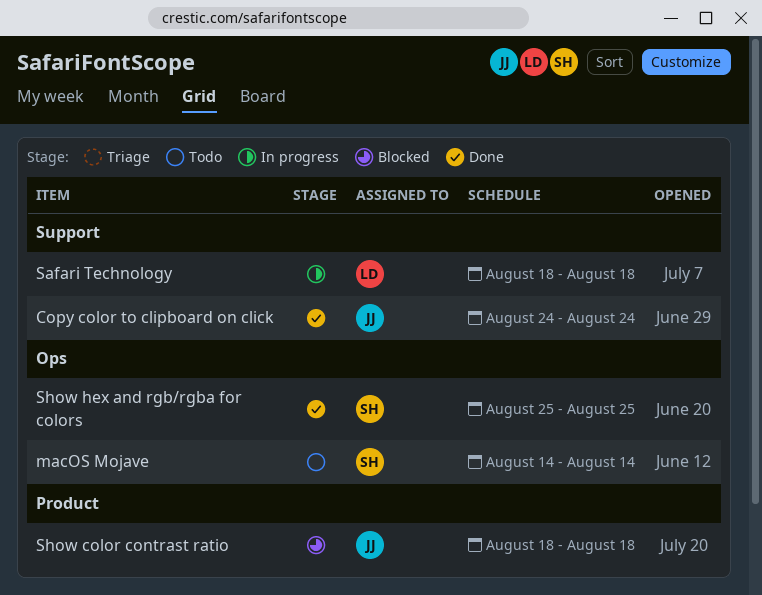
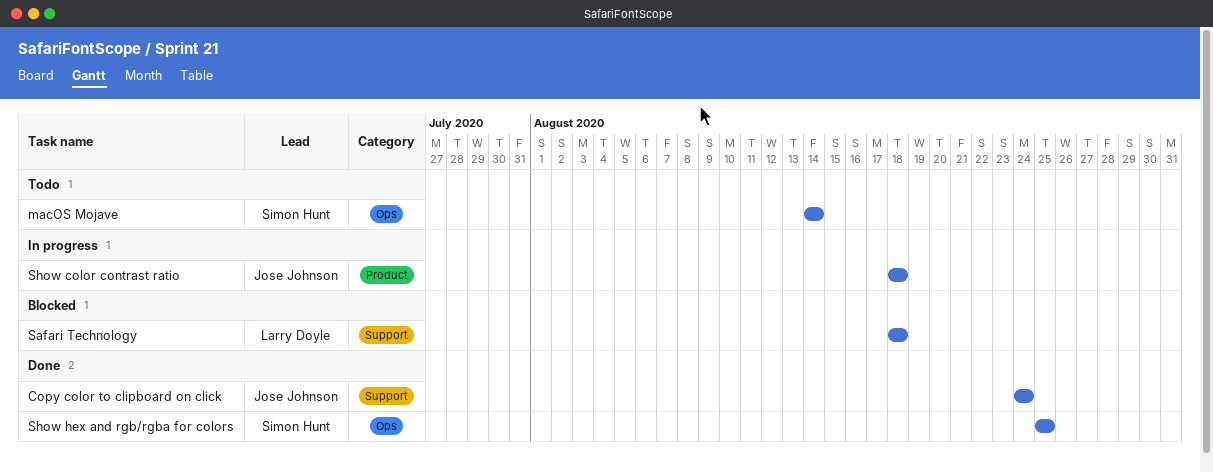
Safari Technology, status: In progress -> Blocked
Show color contrast ratio, status: Blocked -> In progress

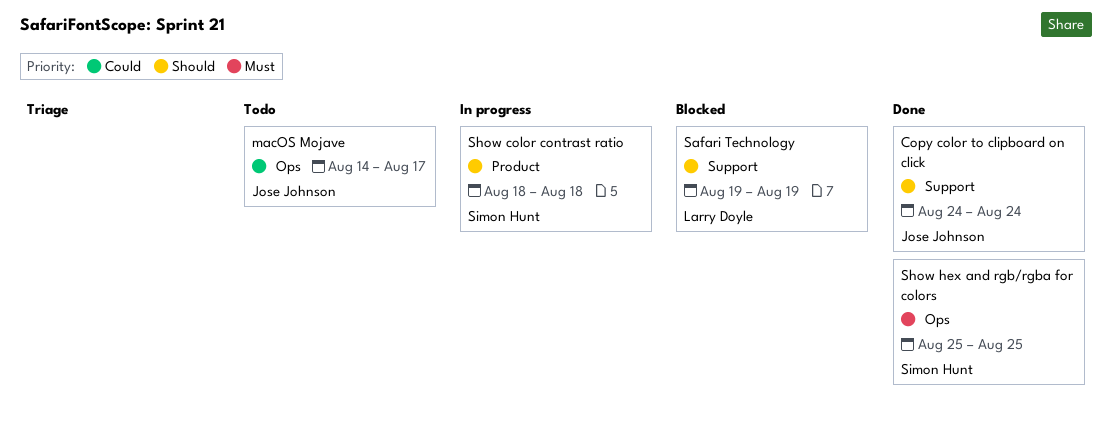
macOS Mojave, owner: Simon Hunt -> Jose Johnson
macOS Mojave, due: Aug 14 -> Aug 17
Safari Technology, start: Aug 18 -> Aug 19
Safari Technology, due: Aug 18 -> Aug 19
Show color contrast ratio, owner: Jose Johnson -> Simon Hunt

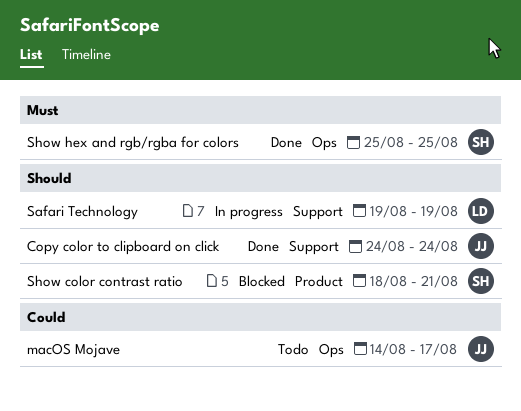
Safari Technology, status: Blocked -> In progress
Show color contrast ratio, status: In progress -> Blocked
Show color contrast ratio, due: Aug 18 -> Aug 21

